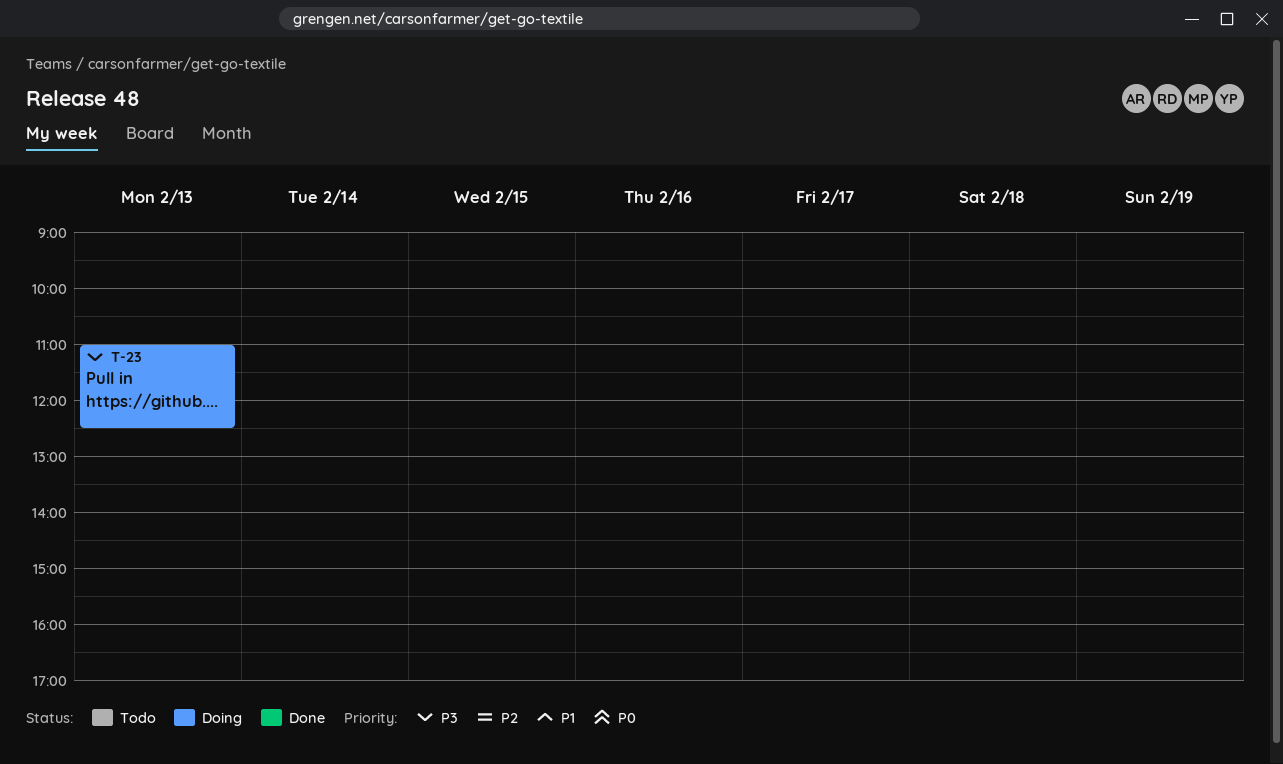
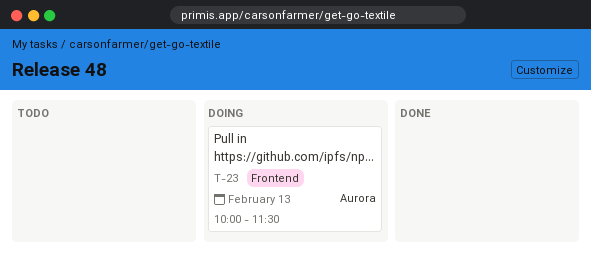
T-23, begins: 11:00 -> 10:00
T-23, ends: 12:30 -> 11:30

